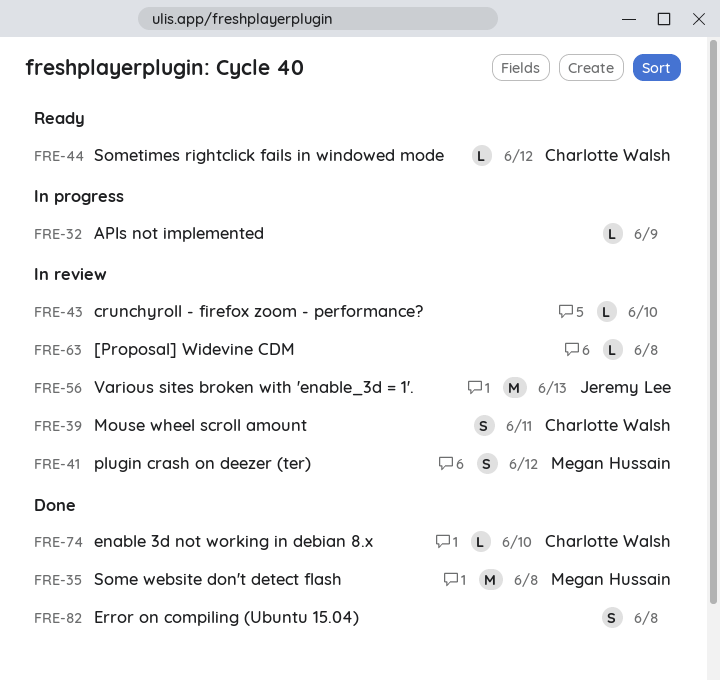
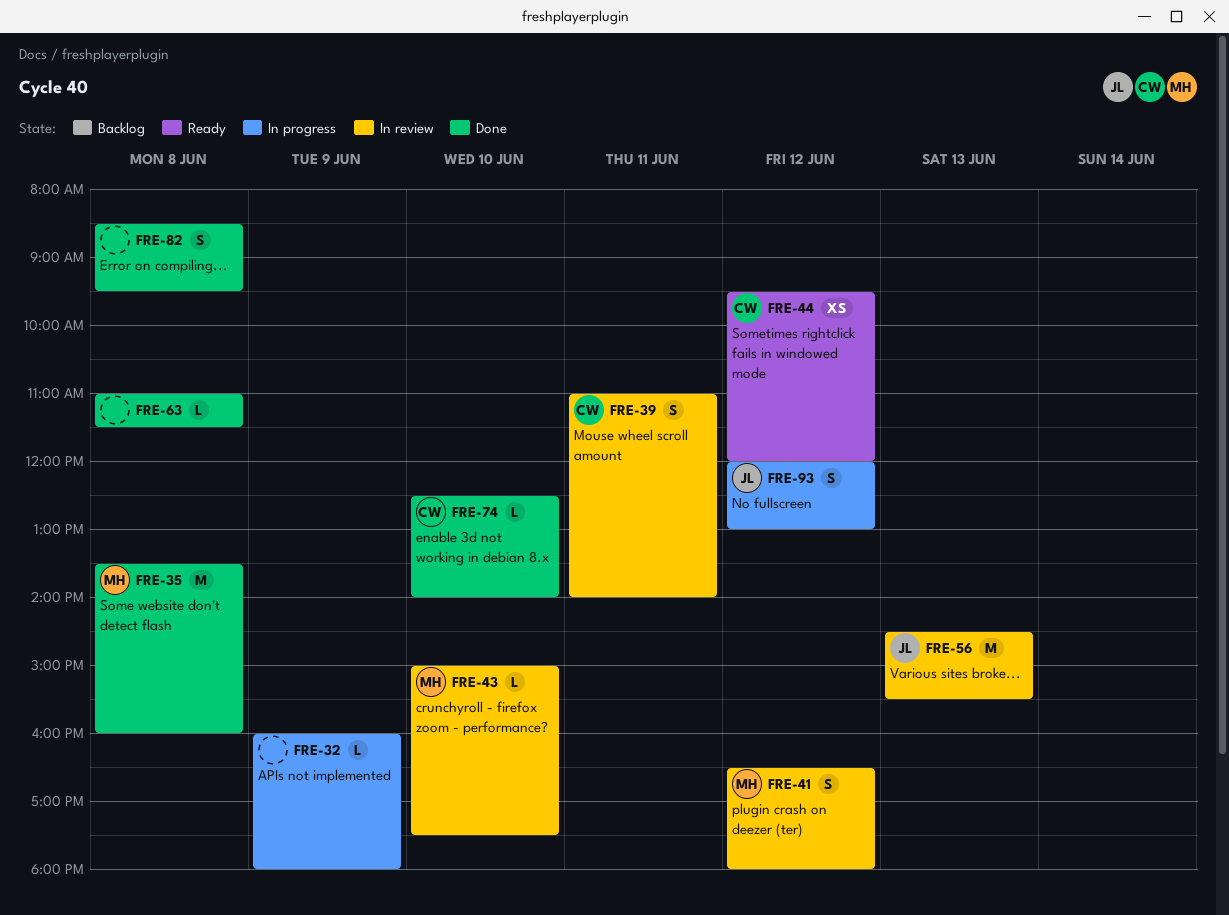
FRE-43, owner: none -> Megan Hussain
FRE-44, estimate: L -> XS
FRE-63, status: In review -> Done
FRE-93: none -> present

